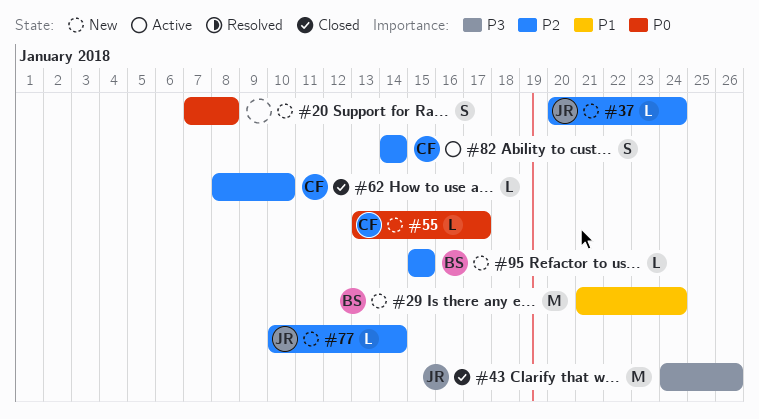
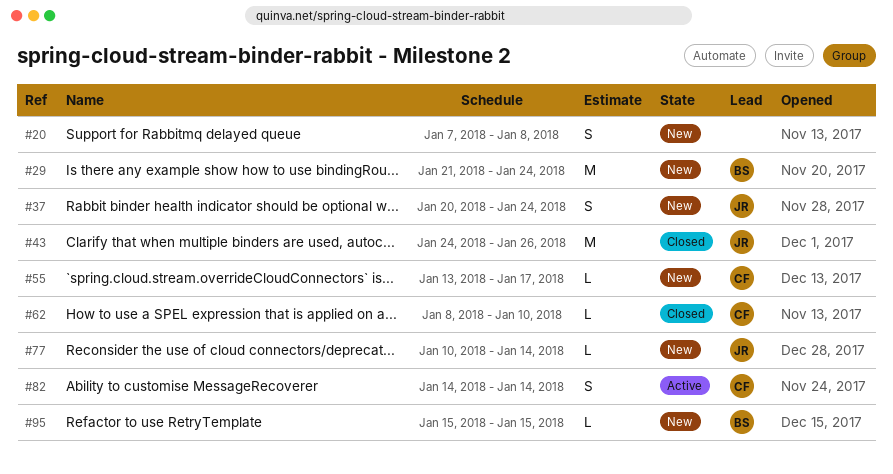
#37, estimate: L -> S

